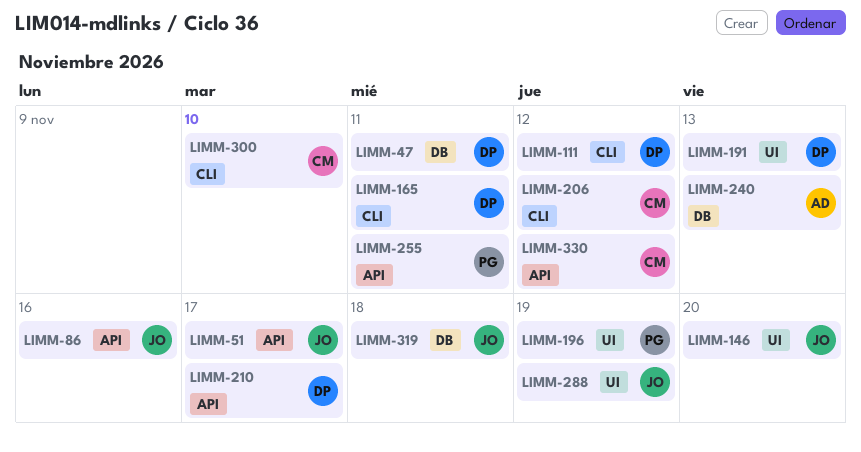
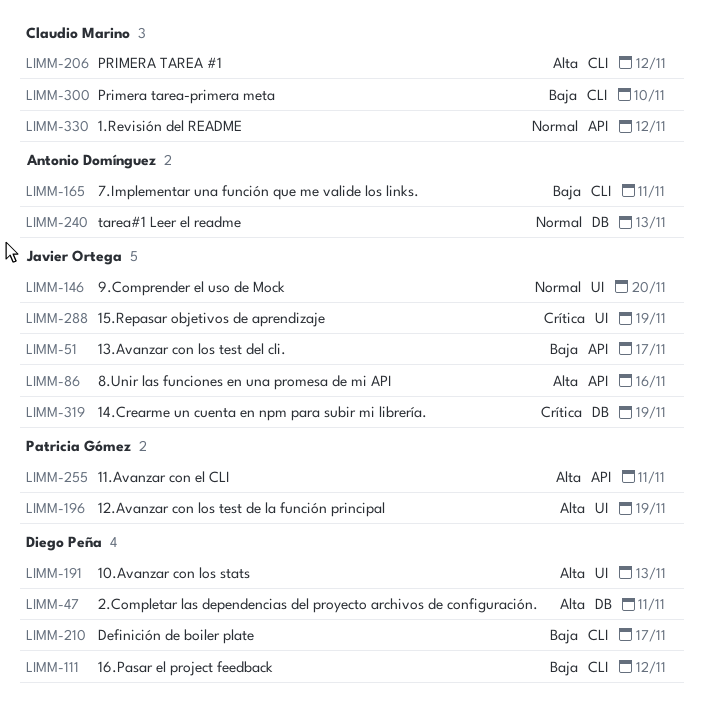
LIMM-165, owner: Diego Peña -> Antonio Domínguez
LIMM-210, label: API -> CLI
LIMM-319, due: Nov 18 -> Nov 19

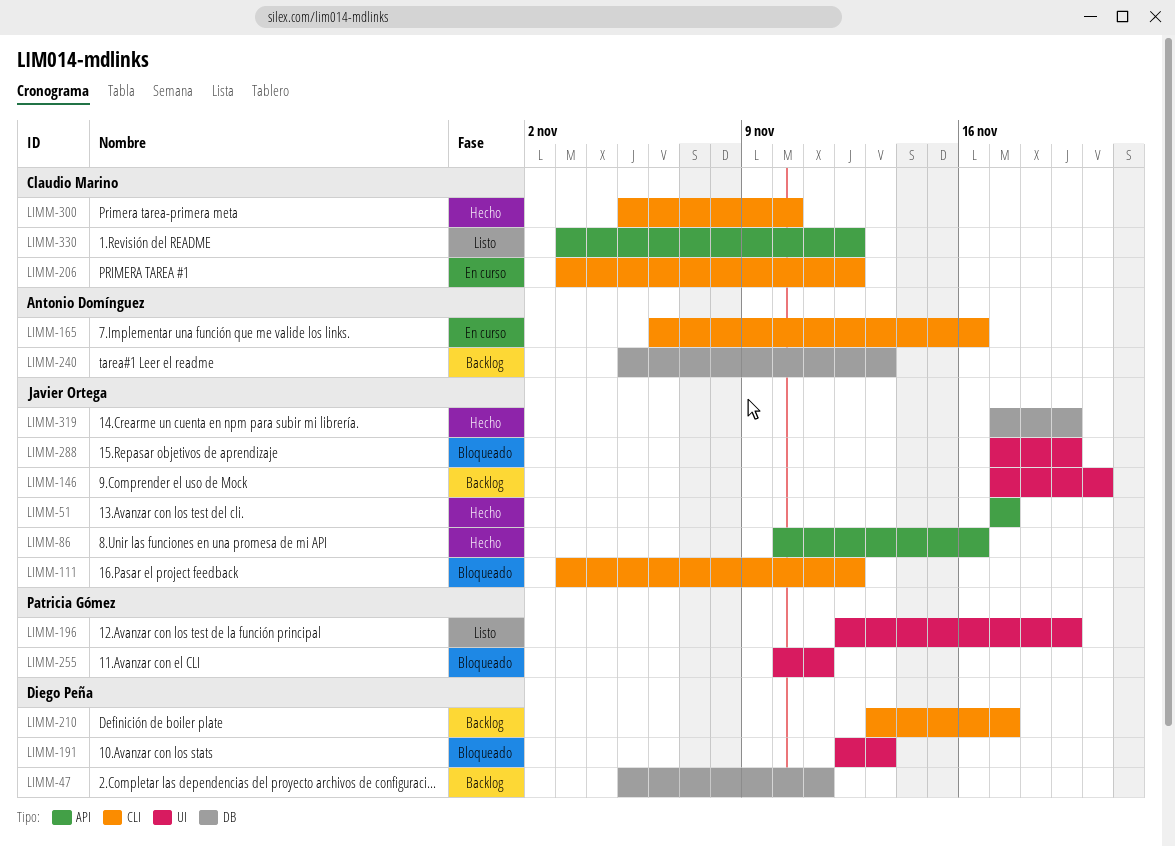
LIMM-111, owner: Diego Peña -> Javier Ortega
LIMM-165, due: Nov 11 -> Nov 16
LIMM-255, label: API -> UI

